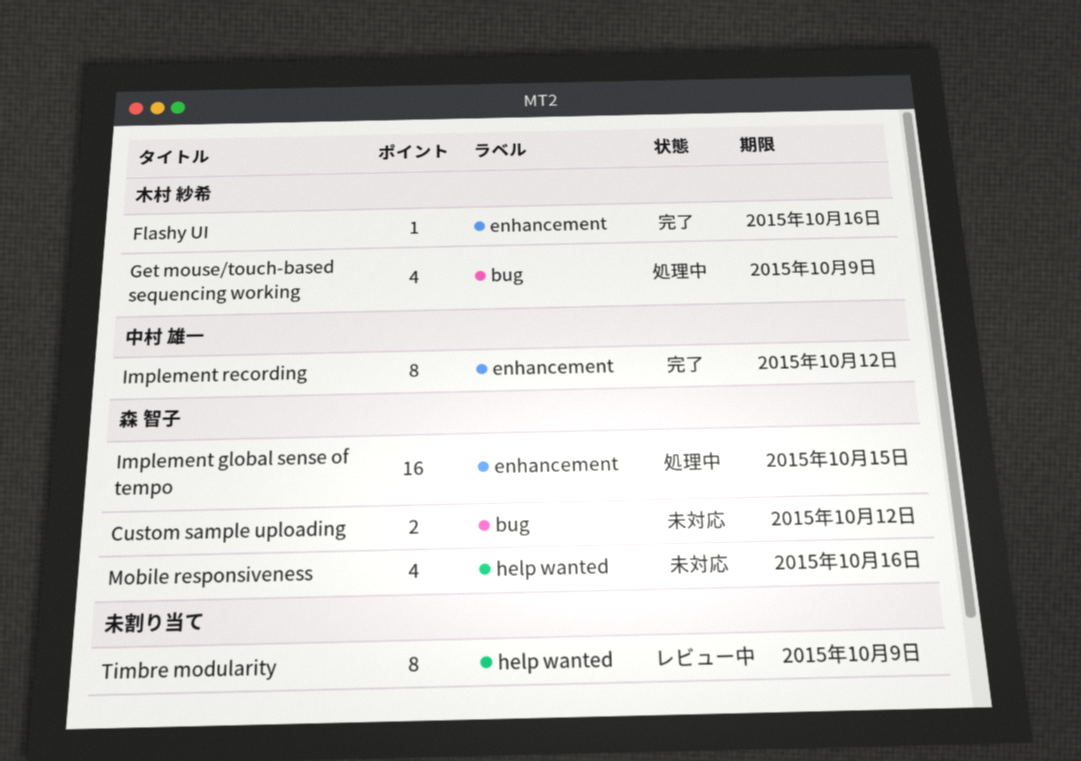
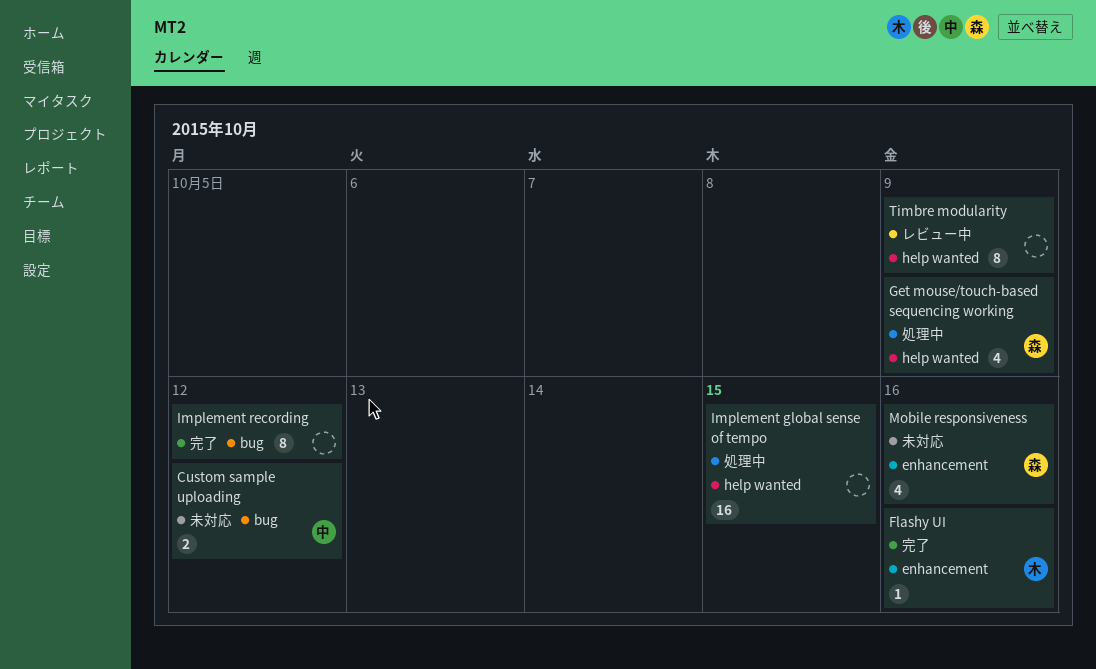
Custom sample uploading, owner: 森 智子 -> 中村 雄一
Get mouse/touch-based sequencing working, owner: 木村 紗希 -> 森 智子
Get mouse/touch-based sequencing working, label: bug -> help wanted
Implement global sense of tempo, owner: 森 智子 -> none
Implement global sense of tempo, label: enhancement -> help wanted
Implement recording, owner: 中村 雄一 -> none
Implement recording, label: enhancement -> bug
Mobile responsiveness, label: help wanted -> enhancement

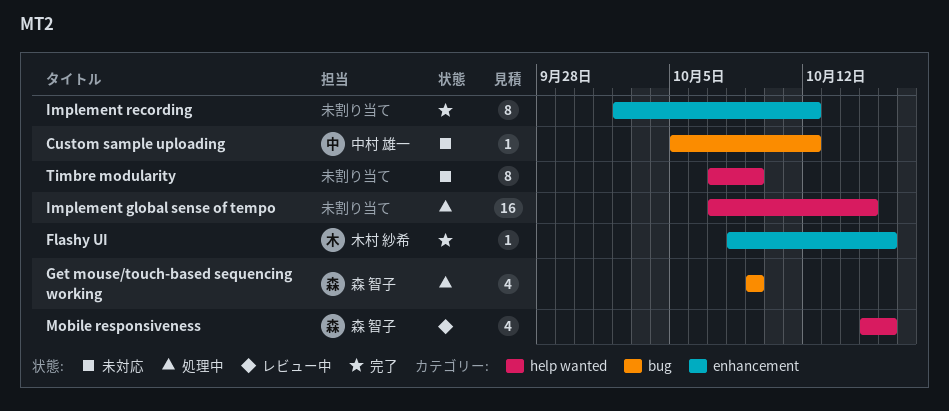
Custom sample uploading, estimate: 2 -> 1
Get mouse/touch-based sequencing working, label: help wanted -> bug
Implement recording, label: bug -> enhancement
Mobile responsiveness, status: 未対応 -> レビュー中
Mobile responsiveness, label: enhancement -> help wanted
Timbre modularity, status: レビュー中 -> 未対応

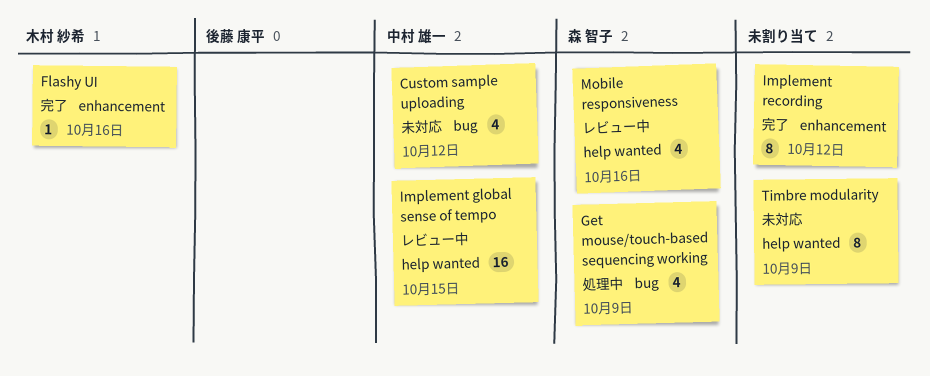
Custom sample uploading, estimate: 1 -> 4
Implement global sense of tempo, status: 処理中 -> レビュー中
Implement global sense of tempo, owner: none -> 中村 雄一

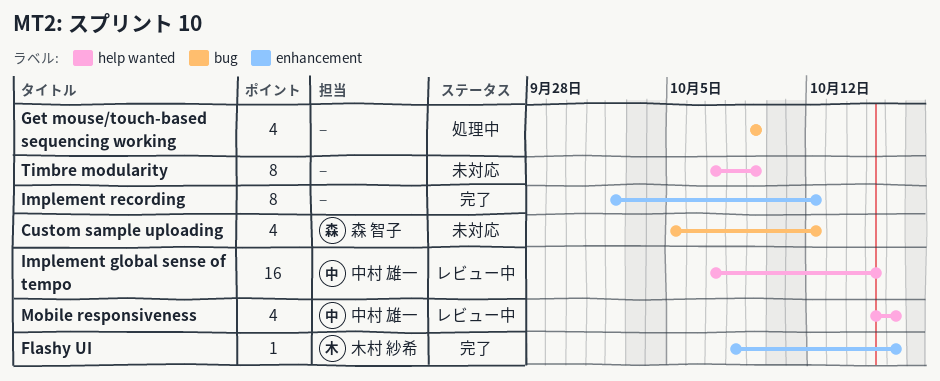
Custom sample uploading, owner: 中村 雄一 -> 森 智子
Get mouse/touch-based sequencing working, owner: 森 智子 -> none
Mobile responsiveness, owner: 森 智子 -> 中村 雄一

